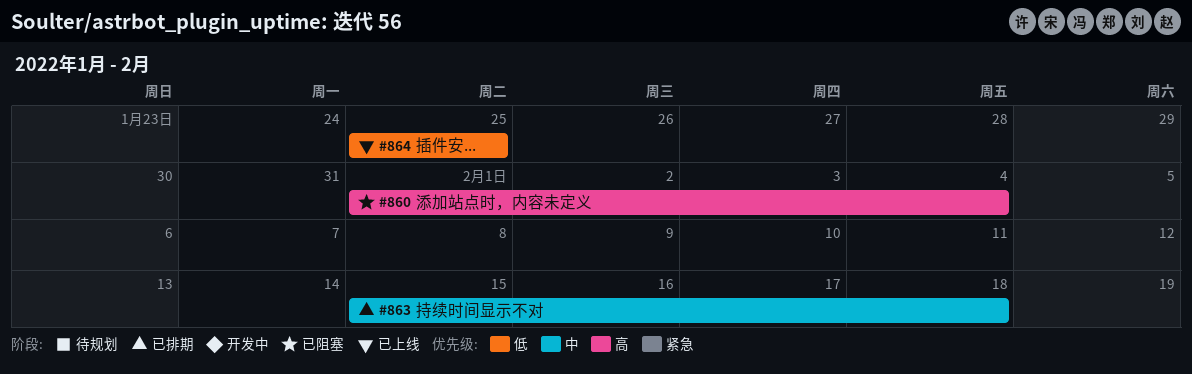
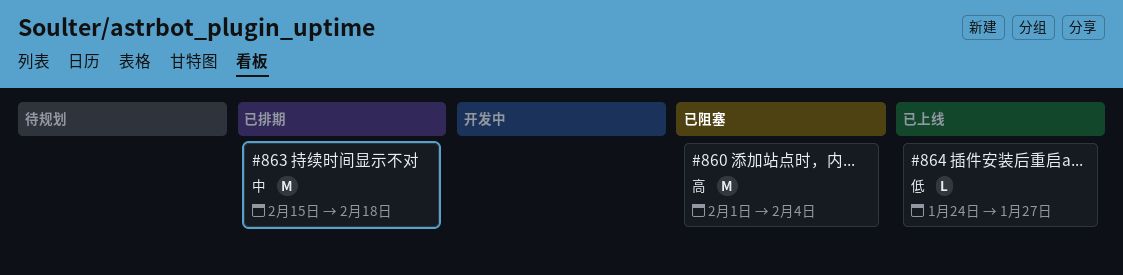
#864, start: Jan 25 -> Jan 24
#864, due: Jan 25 -> Jan 27

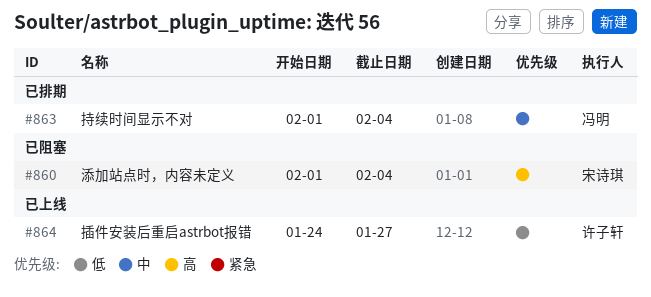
#863, start: Feb 15 -> Feb 1
#863, due: Feb 18 -> Feb 4

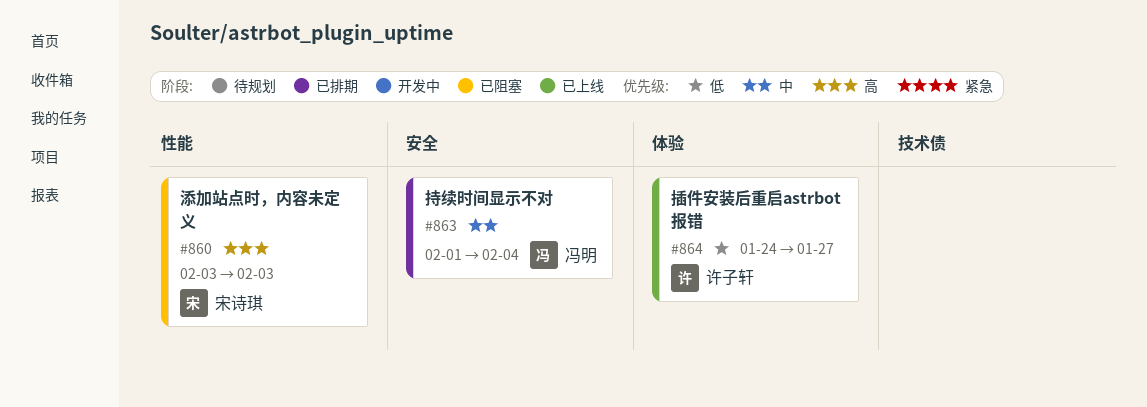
#860, start: Feb 1 -> Feb 3
#860, due: Feb 4 -> Feb 3

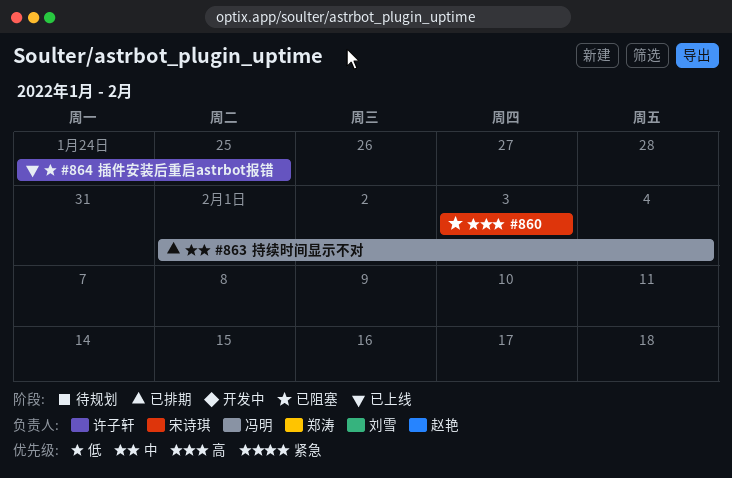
#864, due: Jan 27 -> Jan 25

